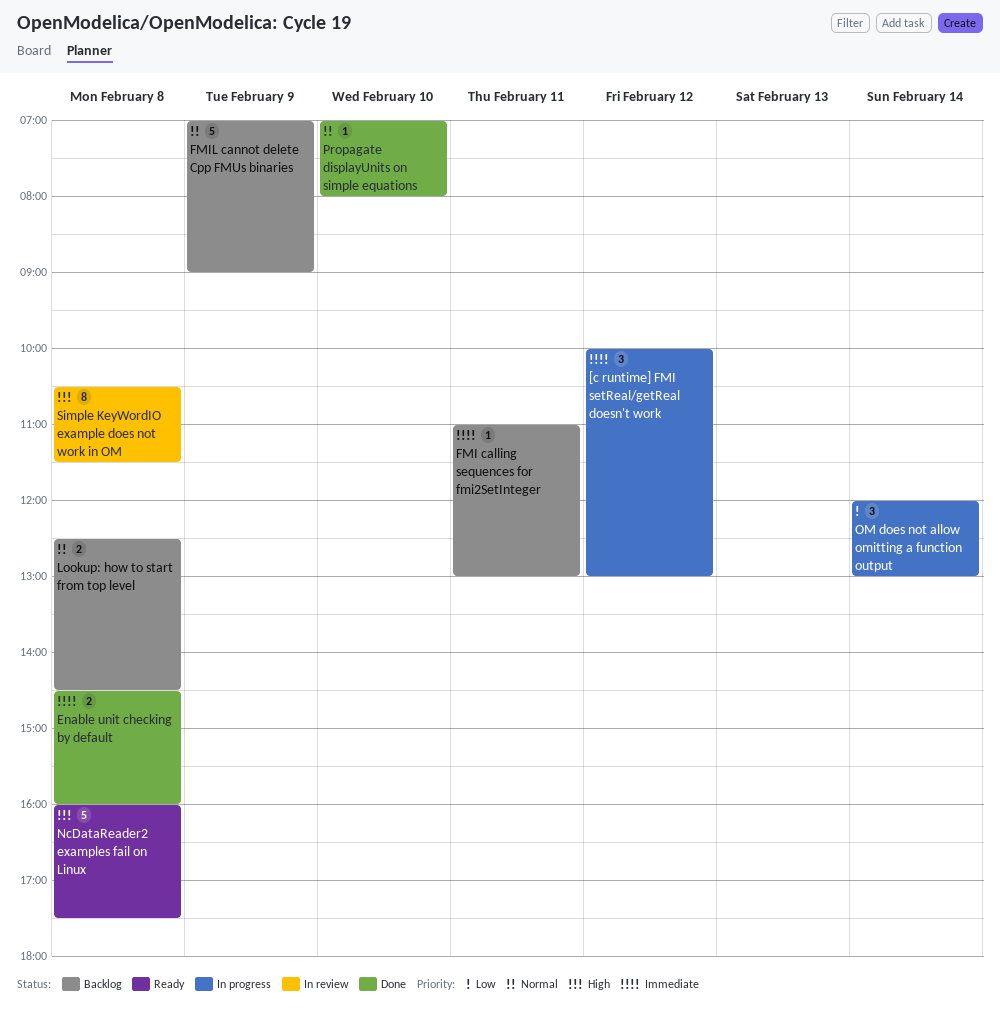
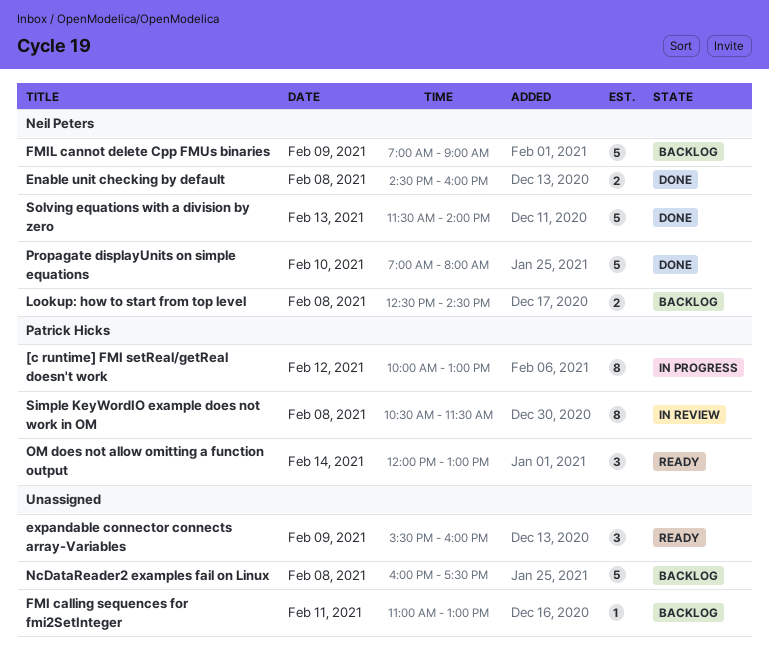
[c runtime] FMI setReal/getReal doesn't work, estimate: 3 -> 8
expandable connector connects array-Variables: none -> present
NcDataReader2 examples fail on Linux, status: Ready -> Backlog
OM does not allow omitting a function output, status: In progress -> Ready
Propagate displayUnits on simple equations, estimate: 1 -> 5
Solving equations with a division by zero: none -> present

